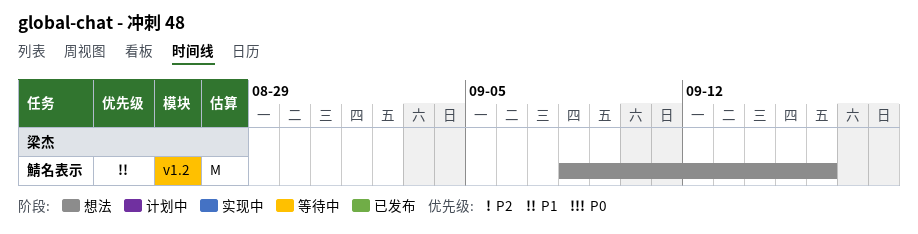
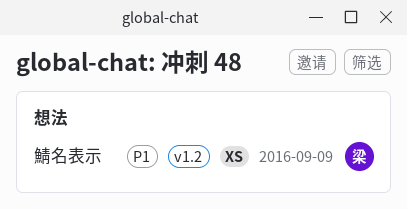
鯖名表示, estimate: M -> XS
鯖名表示, due: Sep 16 -> Sep 9

